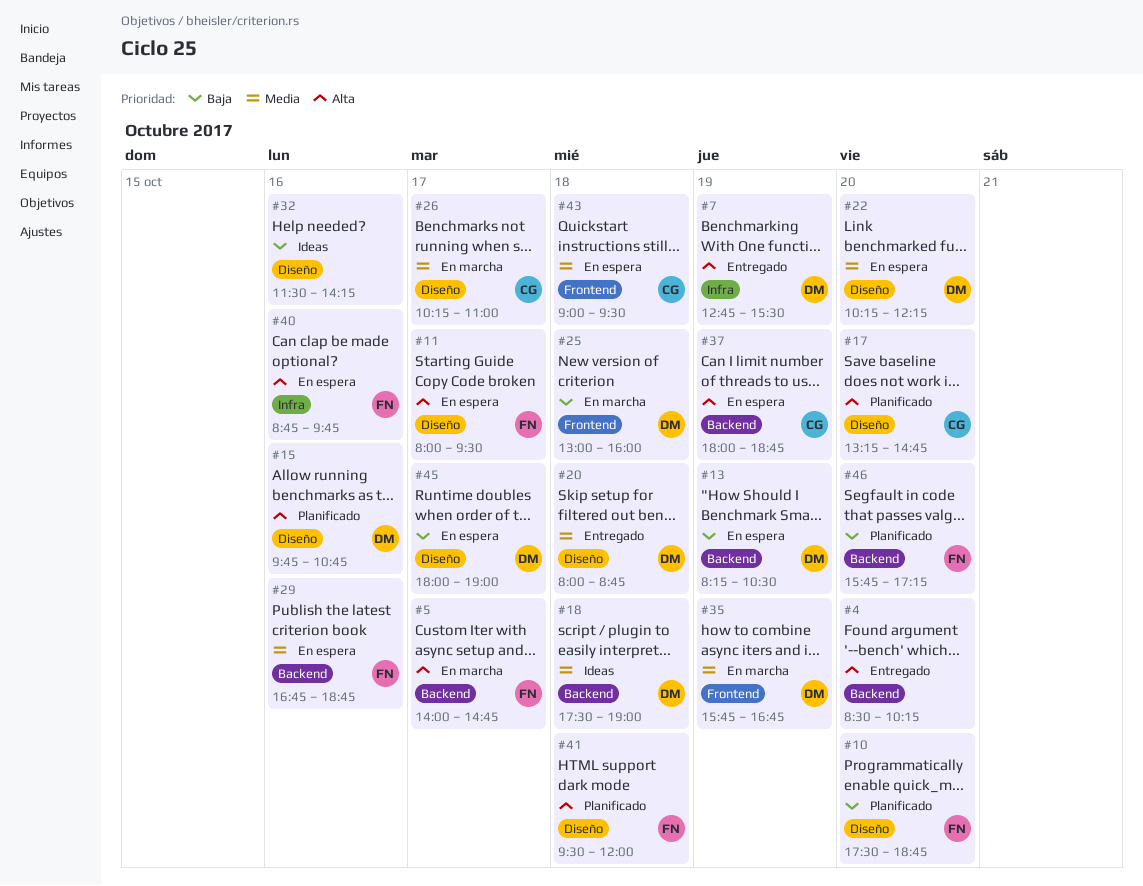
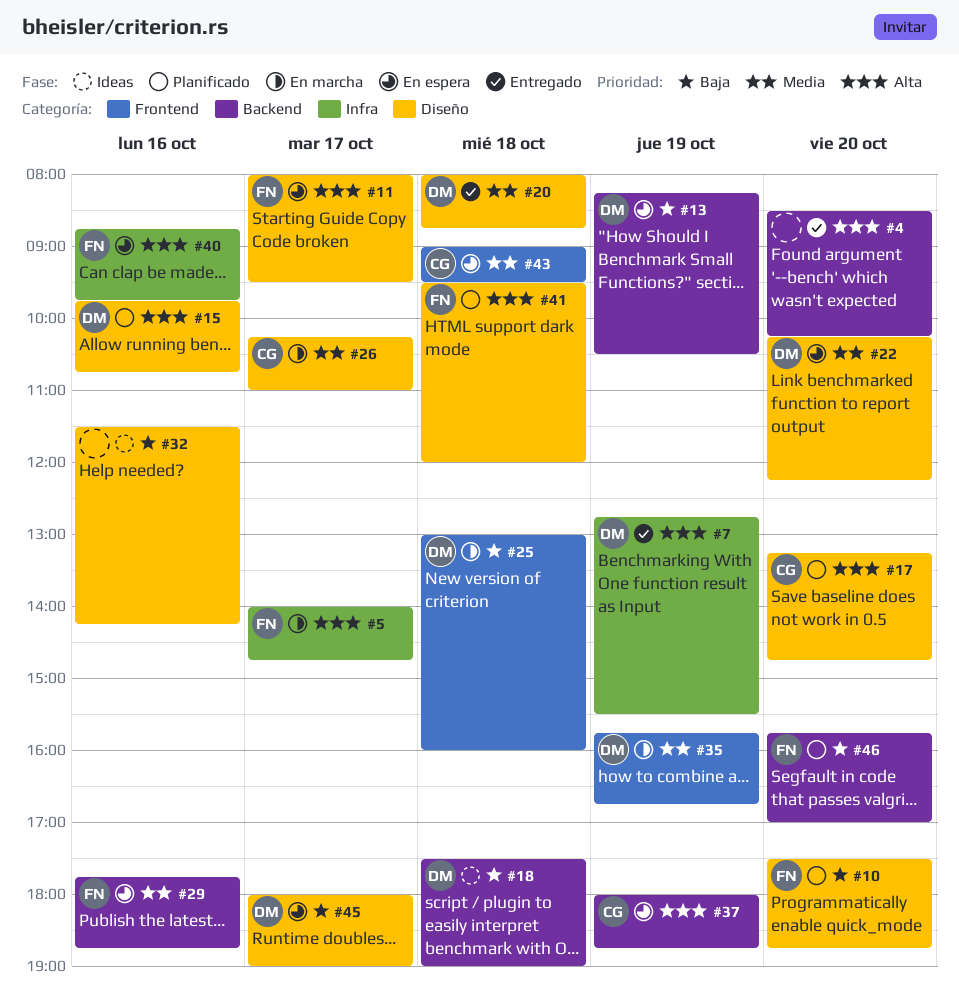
#5, label: Backend -> Infra
#18, priority: Media -> Baja
#29, begins: 16:45 -> 17:45
#46, ends: 17:15 -> 17:00

